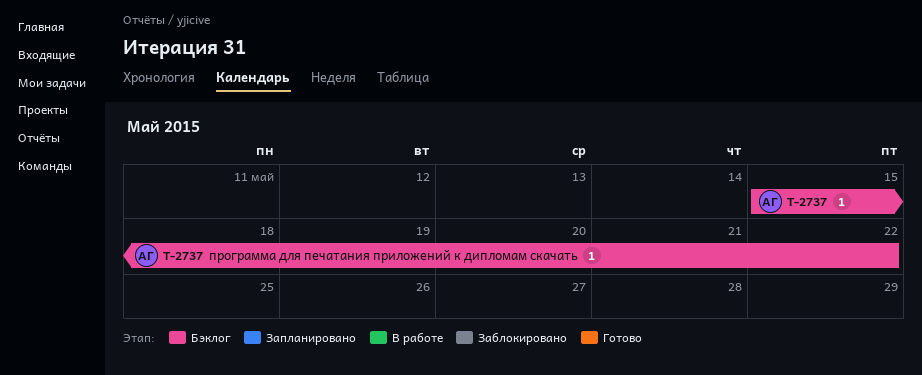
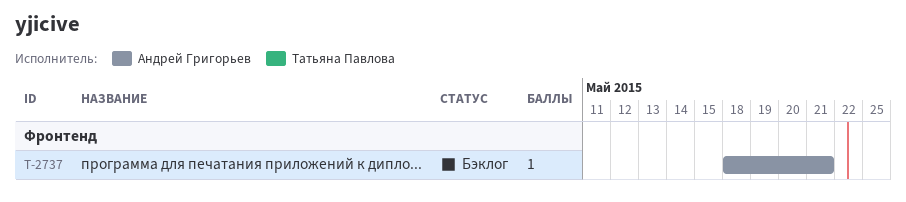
T-2737, start: May 15 -> May 18
T-2737, due: May 22 -> May 21

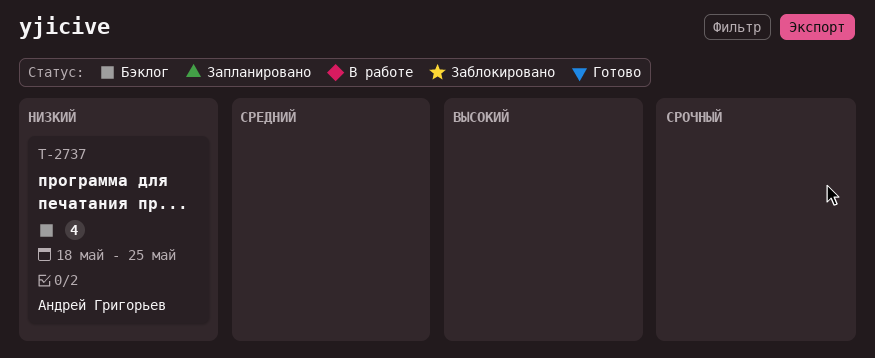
T-2737, estimate: 1 -> 4
T-2737, due: May 21 -> May 25

